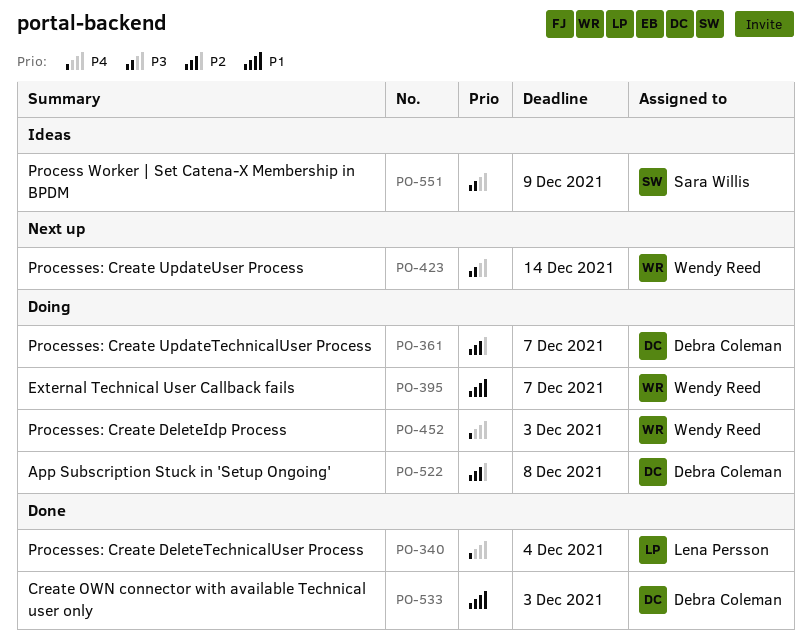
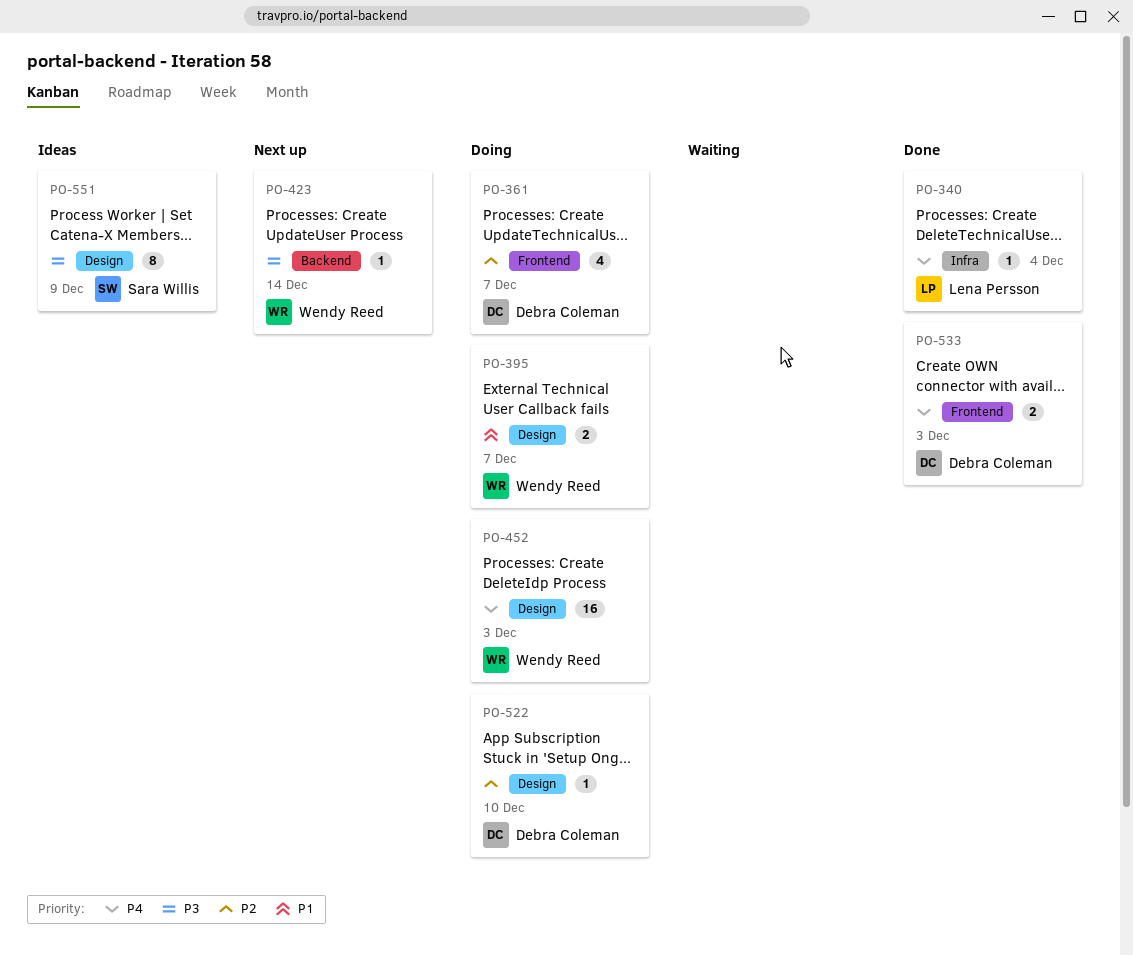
PO-522, due: Dec 8 -> Dec 10
PO-533, priority: P1 -> P4

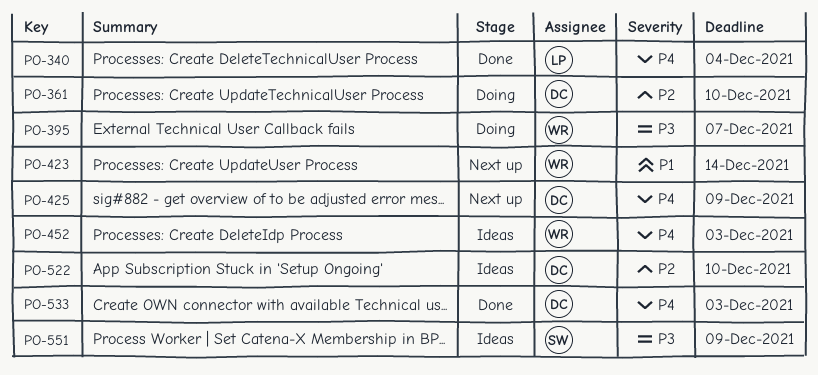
PO-361, due: Dec 7 -> Dec 10
PO-395, priority: P1 -> P3
PO-423, priority: P3 -> P1
PO-425: none -> present
PO-452, status: Doing -> Ideas
PO-522, status: Doing -> Ideas

